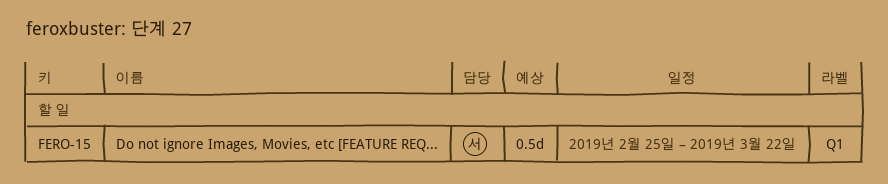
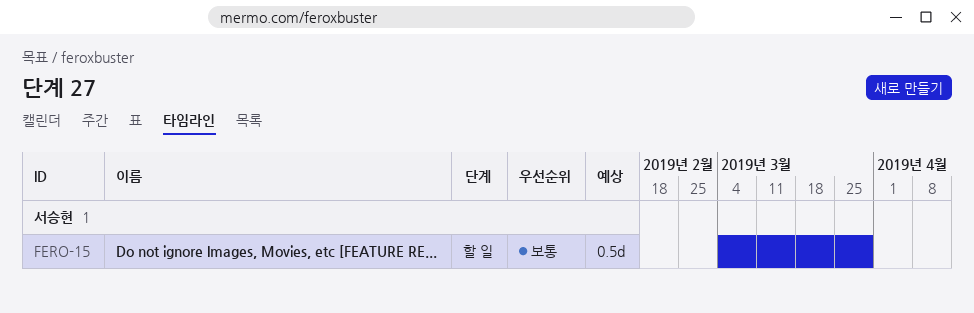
FERO-15, start: Feb 25 -> Mar 4
FERO-15, due: Mar 22 -> Mar 29

